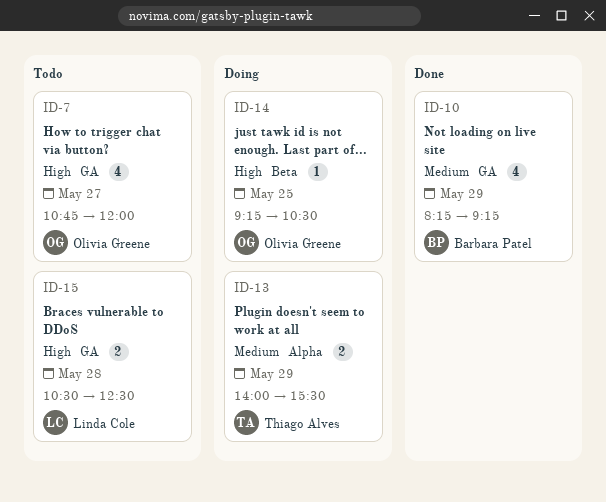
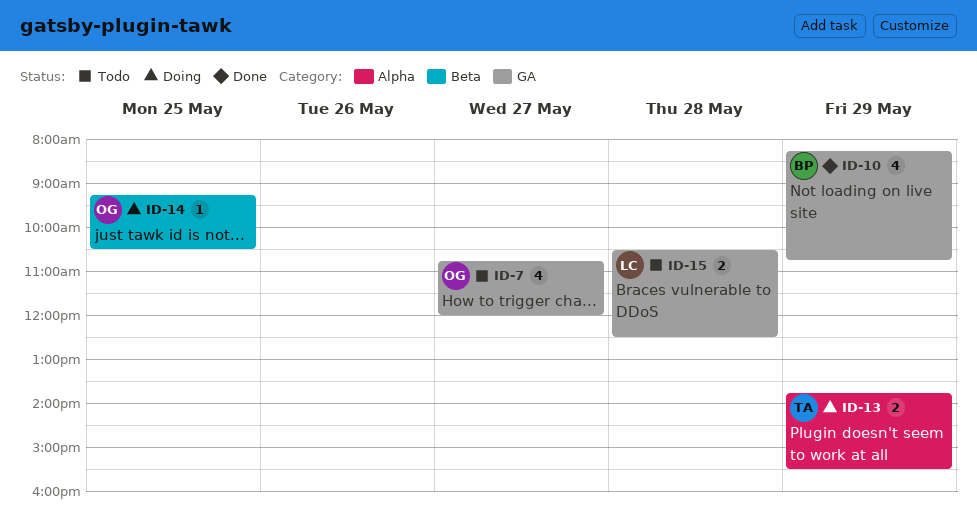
ID-10, ends: 09:15 -> 10:45
ID-13, begins: 14:00 -> 13:45

